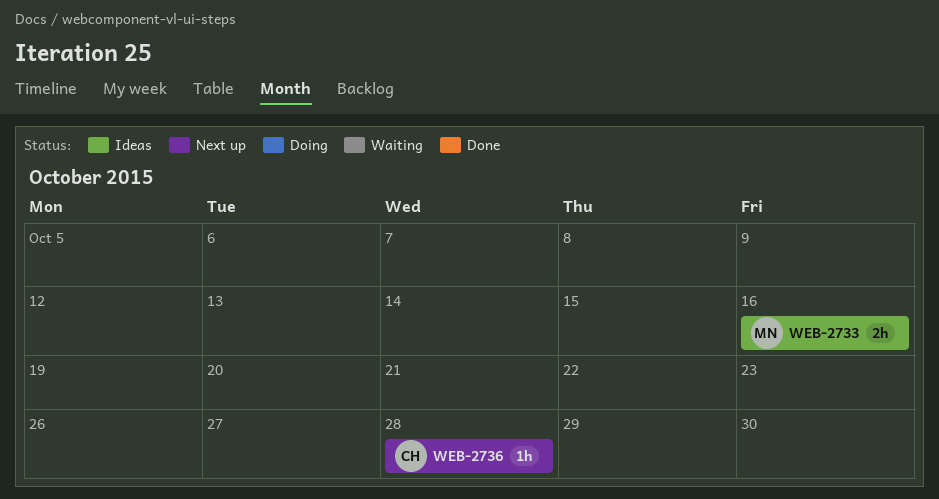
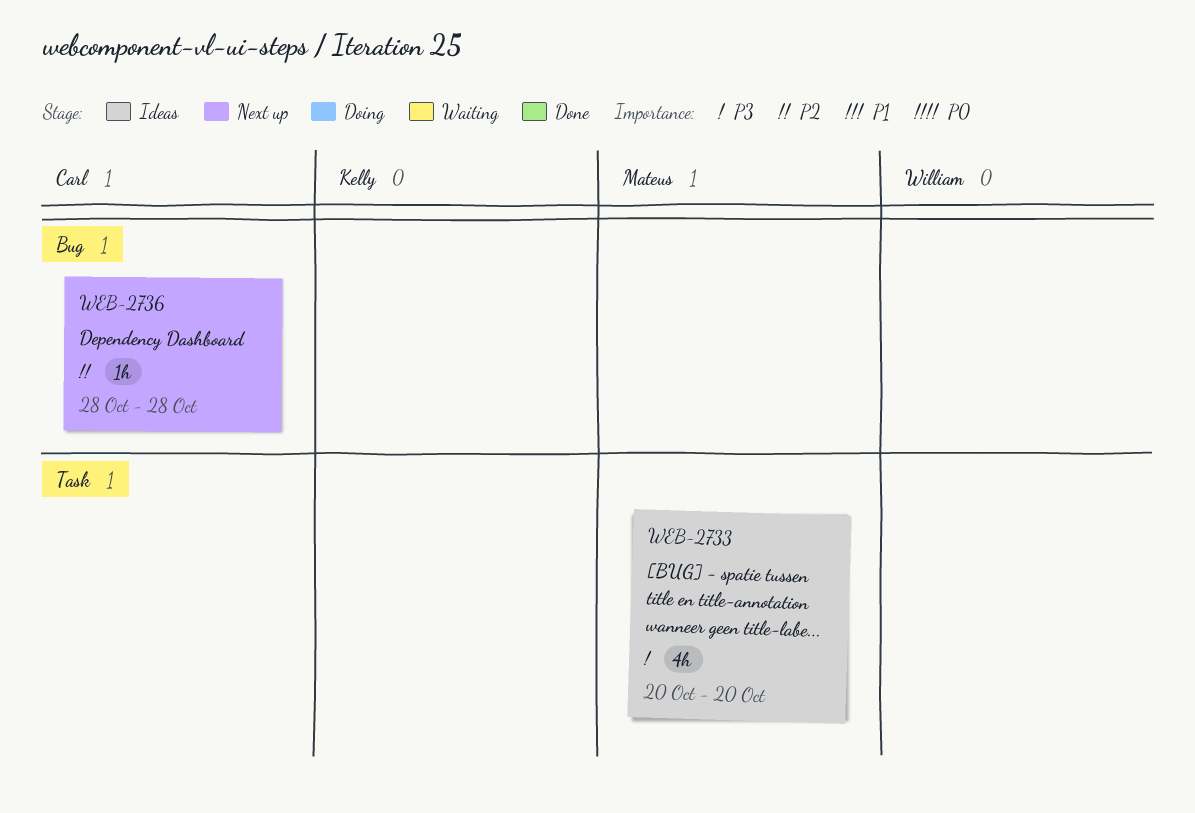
WEB-2733, estimate: 2h -> 4h
WEB-2733, start: Oct 16 -> Oct 20
WEB-2733, due: Oct 16 -> Oct 20

